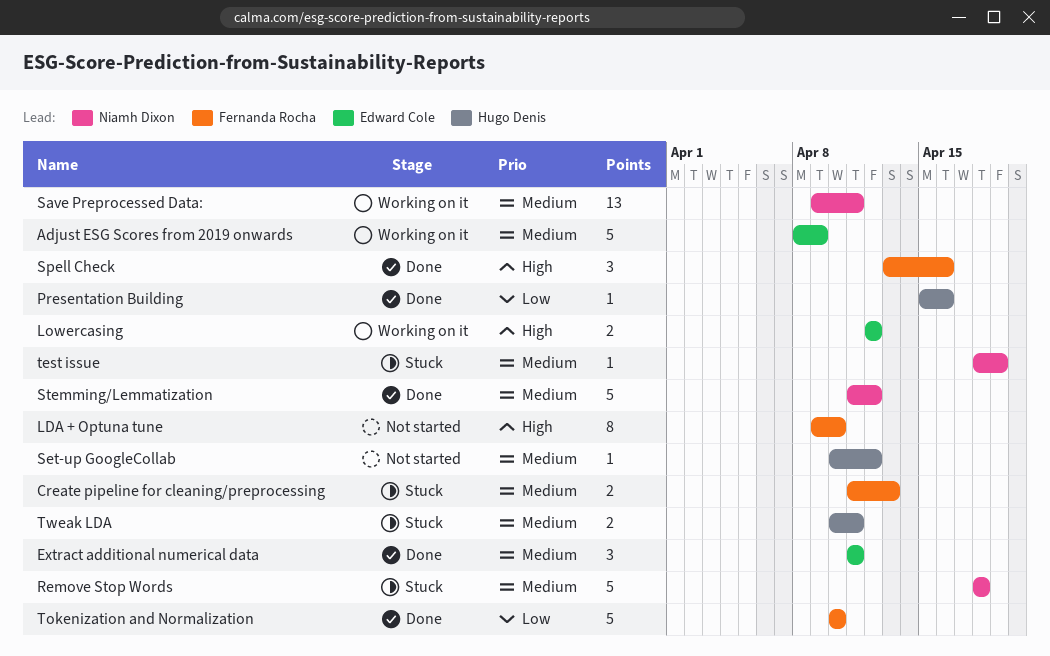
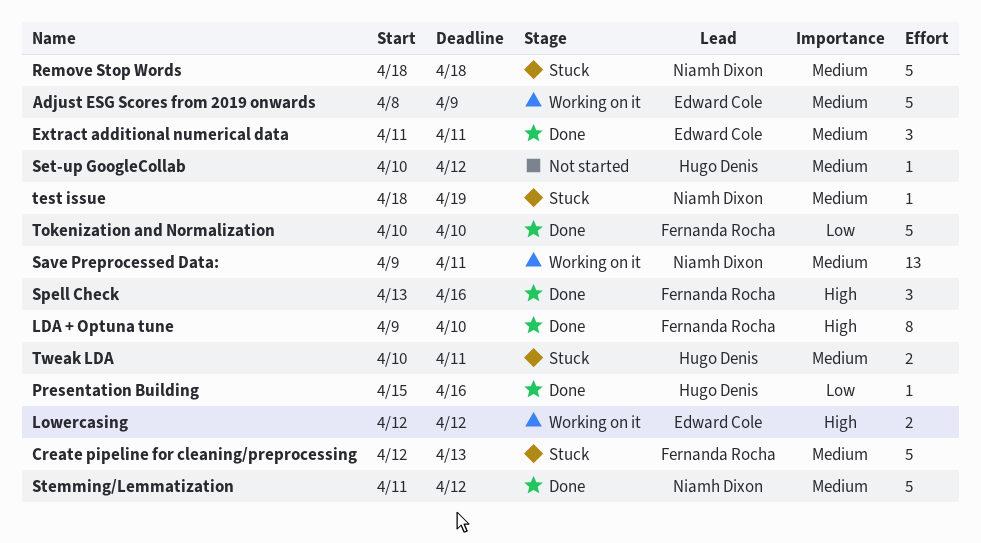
Create pipeline for cleaning/preprocessing, estimate: 2 -> 5
Create pipeline for cleaning/preprocessing, start: Apr 11 -> Apr 12
LDA + Optuna tune, status: Not started -> Done

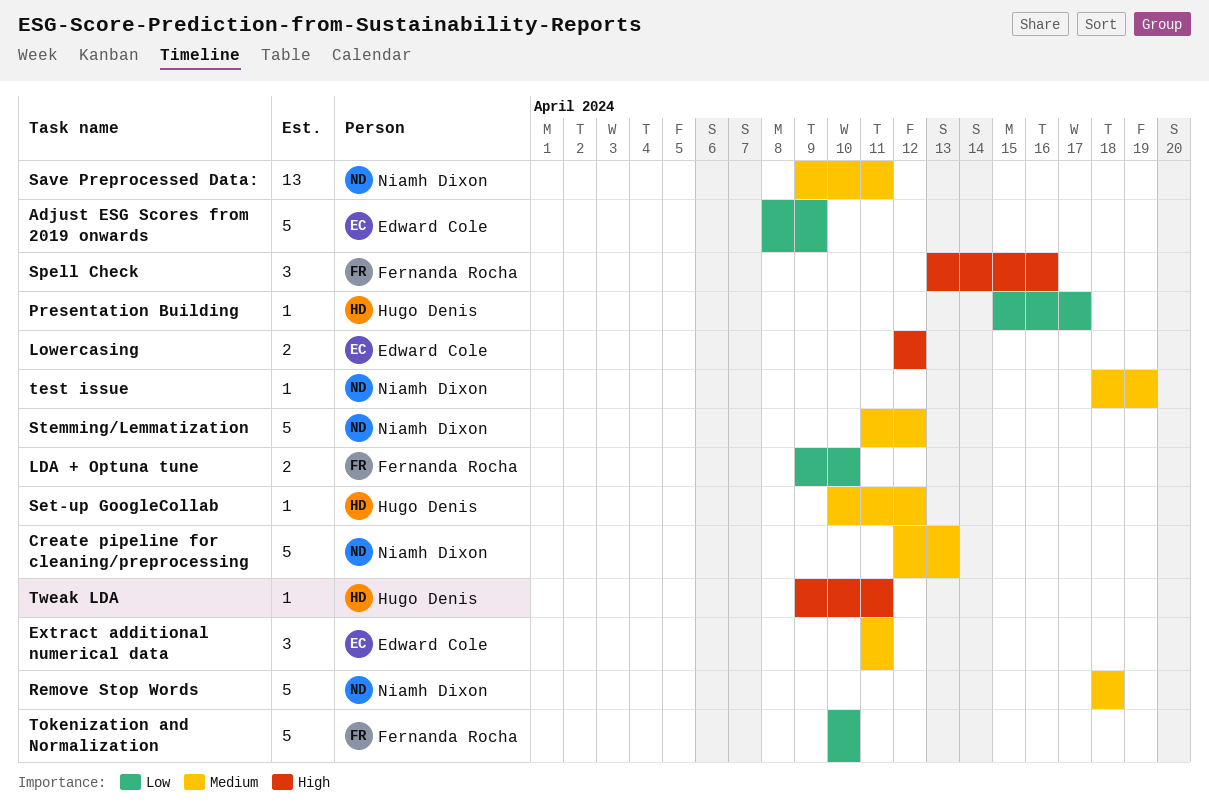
Adjust ESG Scores from 2019 onwards, priority: Medium -> Low
Create pipeline for cleaning/preprocessing, owner: Fernanda Rocha -> Niamh Dixon
LDA + Optuna tune, priority: High -> Low
LDA + Optuna tune, estimate: 8 -> 2
Presentation Building, due: Apr 16 -> Apr 17
Tweak LDA, priority: Medium -> High
Tweak LDA, estimate: 2 -> 1
Tweak LDA, start: Apr 10 -> Apr 9

